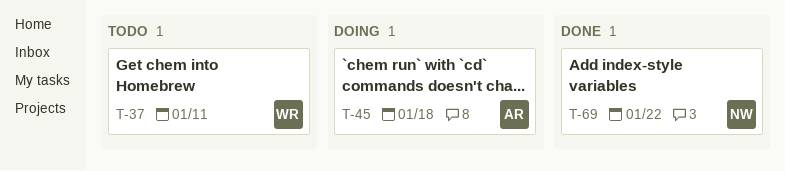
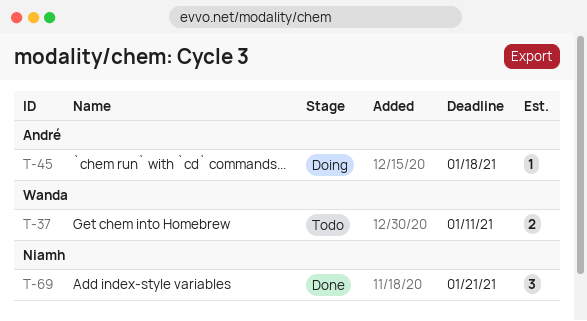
T-69, due: Jan 22 -> Jan 21

